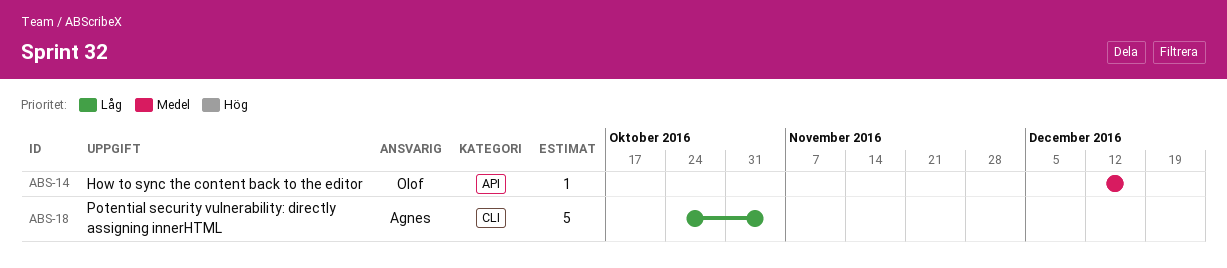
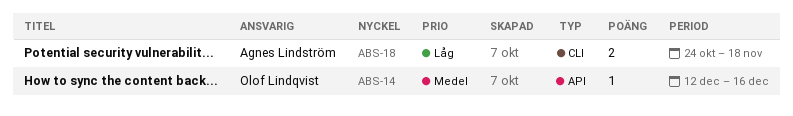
ABS-18, estimate: 5 -> 2
ABS-18, due: Nov 4 -> Nov 18

